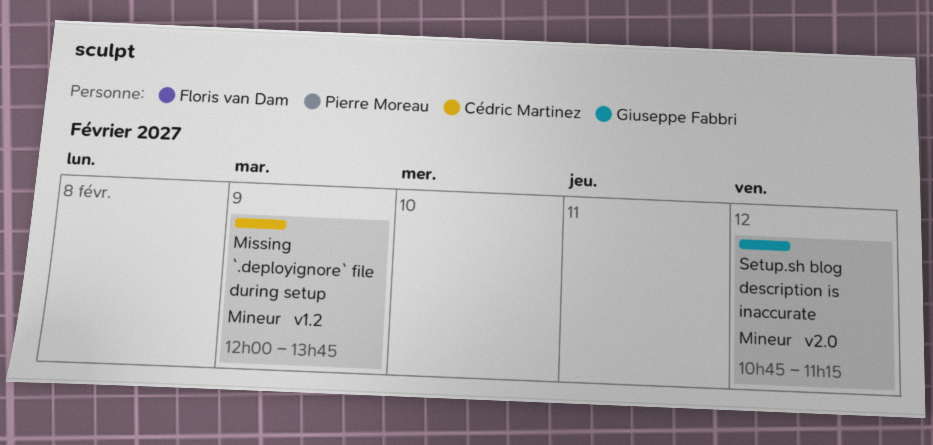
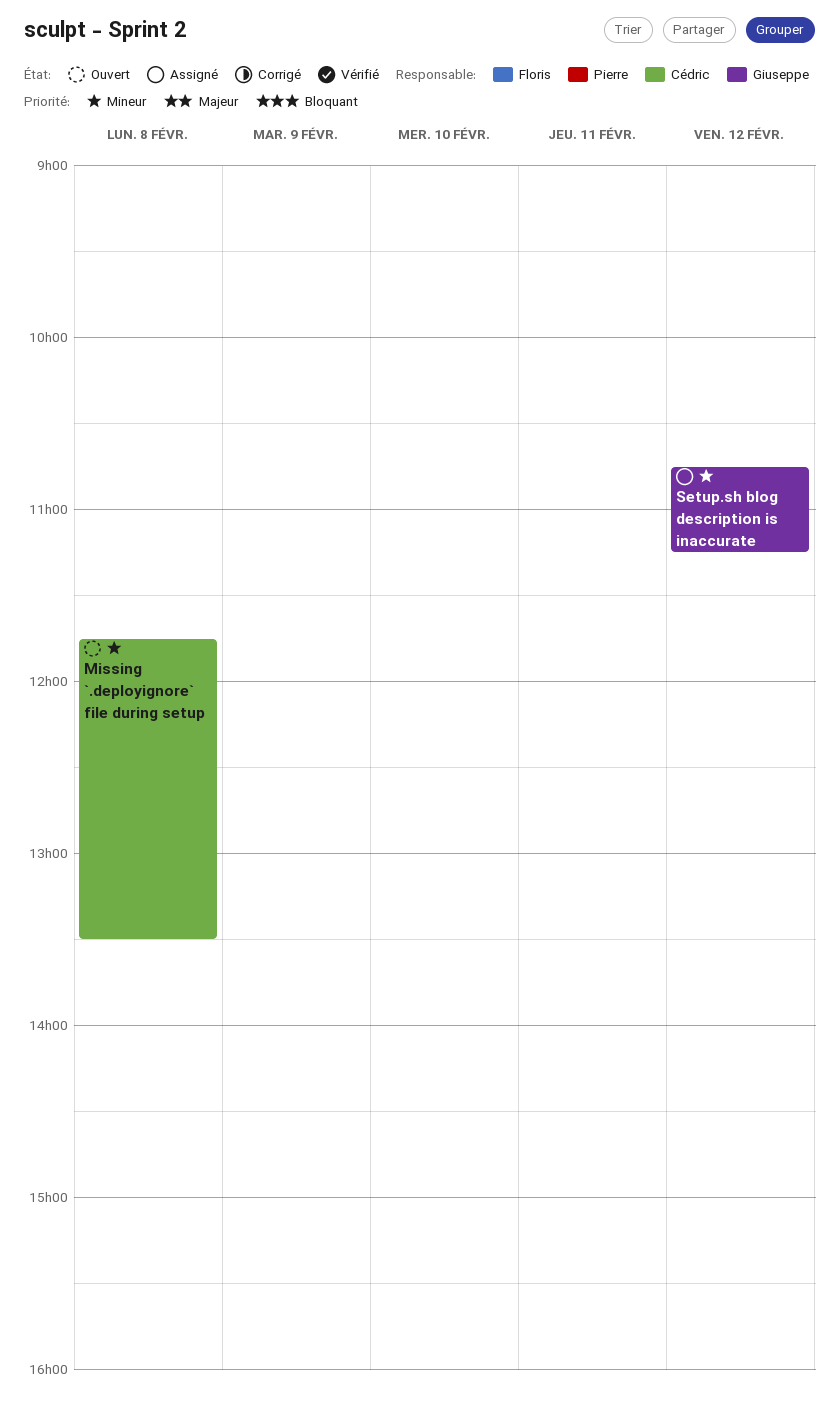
Missing `.deployignore` file during setup, day: Feb 9 -> Feb 8
Missing `.deployignore` file during setup, begins: 12:00 -> 11:45
Missing `.deployignore` file during setup, ends: 13:45 -> 13:30

